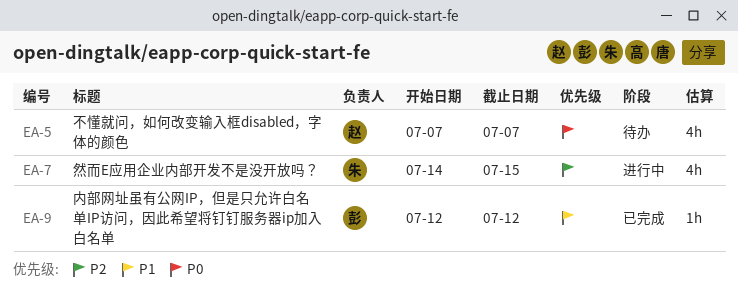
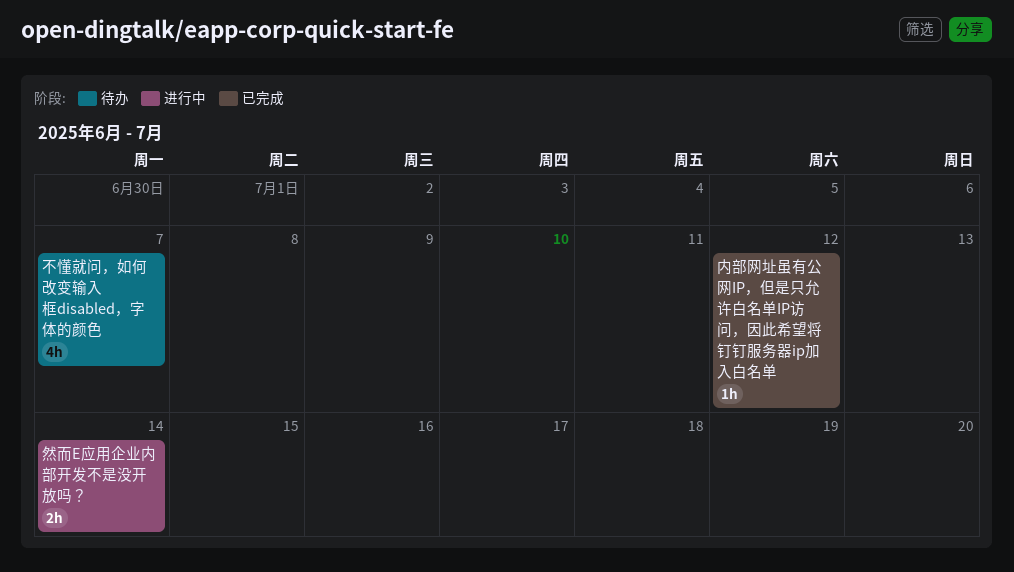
然而E应用企业内部开发不是没开放吗？, estimate: 4h -> 2h
然而E应用企业内部开发不是没开放吗？, due: Jul 15 -> Jul 14

